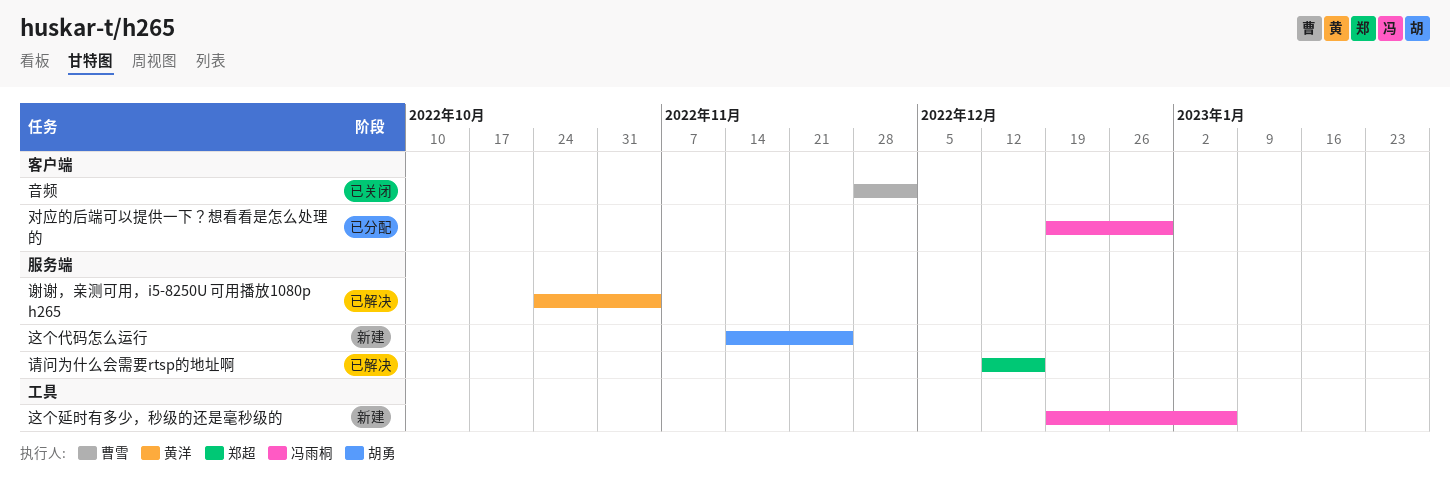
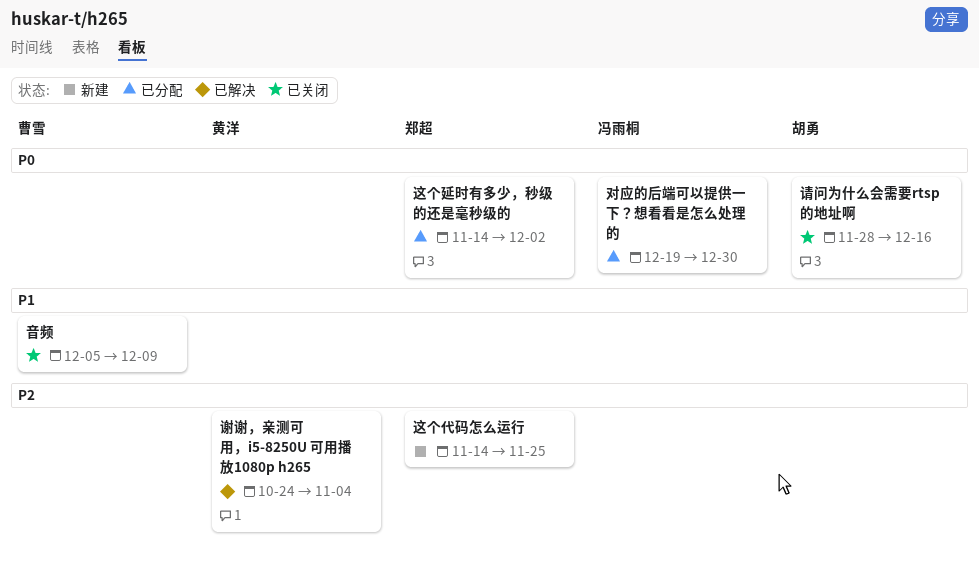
请问为什么会需要rtsp的地址啊, status: 已解决 -> 已关闭
请问为什么会需要rtsp的地址啊, owner: 郑超 -> 胡勇
请问为什么会需要rtsp的地址啊, start: Dec 12 -> Nov 28
这个代码怎么运行, owner: 胡勇 -> 郑超
这个延时有多少，秒级的还是毫秒级的, status: 新建 -> 已分配
这个延时有多少，秒级的还是毫秒级的, owner: 冯雨桐 -> 郑超
这个延时有多少，秒级的还是毫秒级的, start: Dec 19 -> Nov 14
这个延时有多少，秒级的还是毫秒级的, due: Jan 6 -> Dec 2
音频, start: Nov 28 -> Dec 5
音频, due: Dec 2 -> Dec 9

